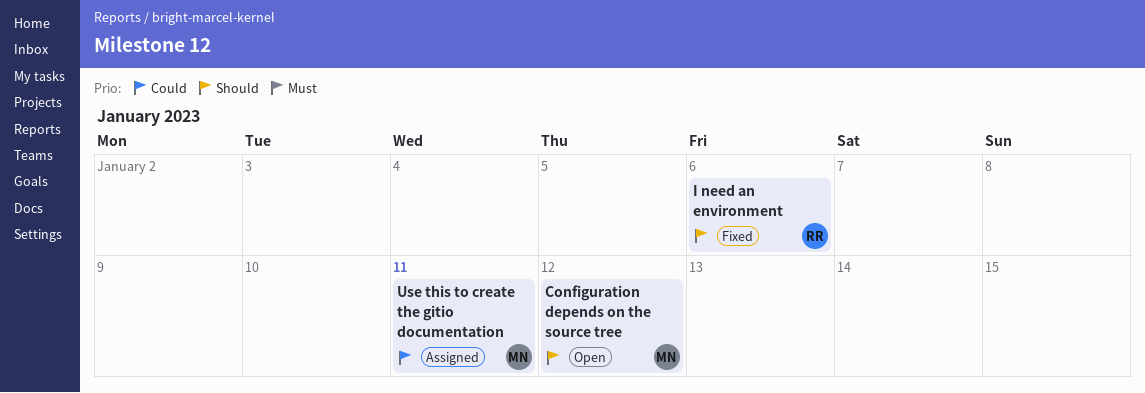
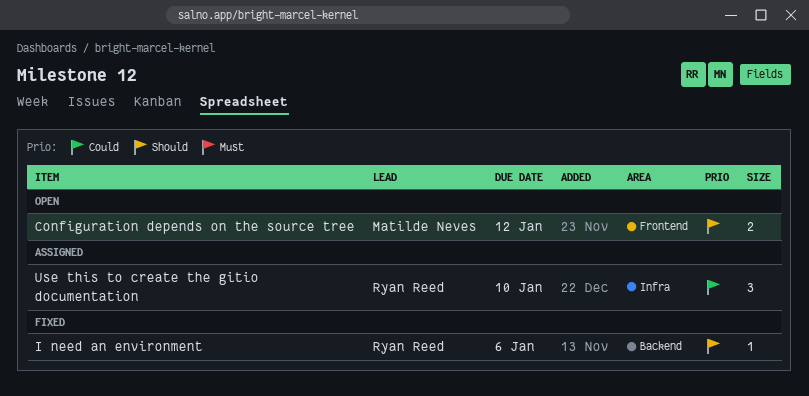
Use this to create the gitio documentation, owner: Matilde Neves -> Ryan Reed
Use this to create the gitio documentation, due: Jan 11 -> Jan 10

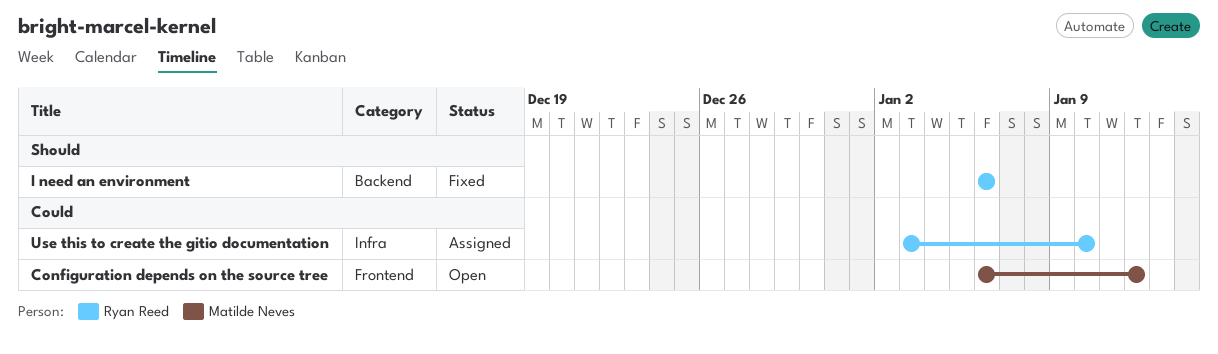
Configuration depends on the source tree, priority: Should -> Could

